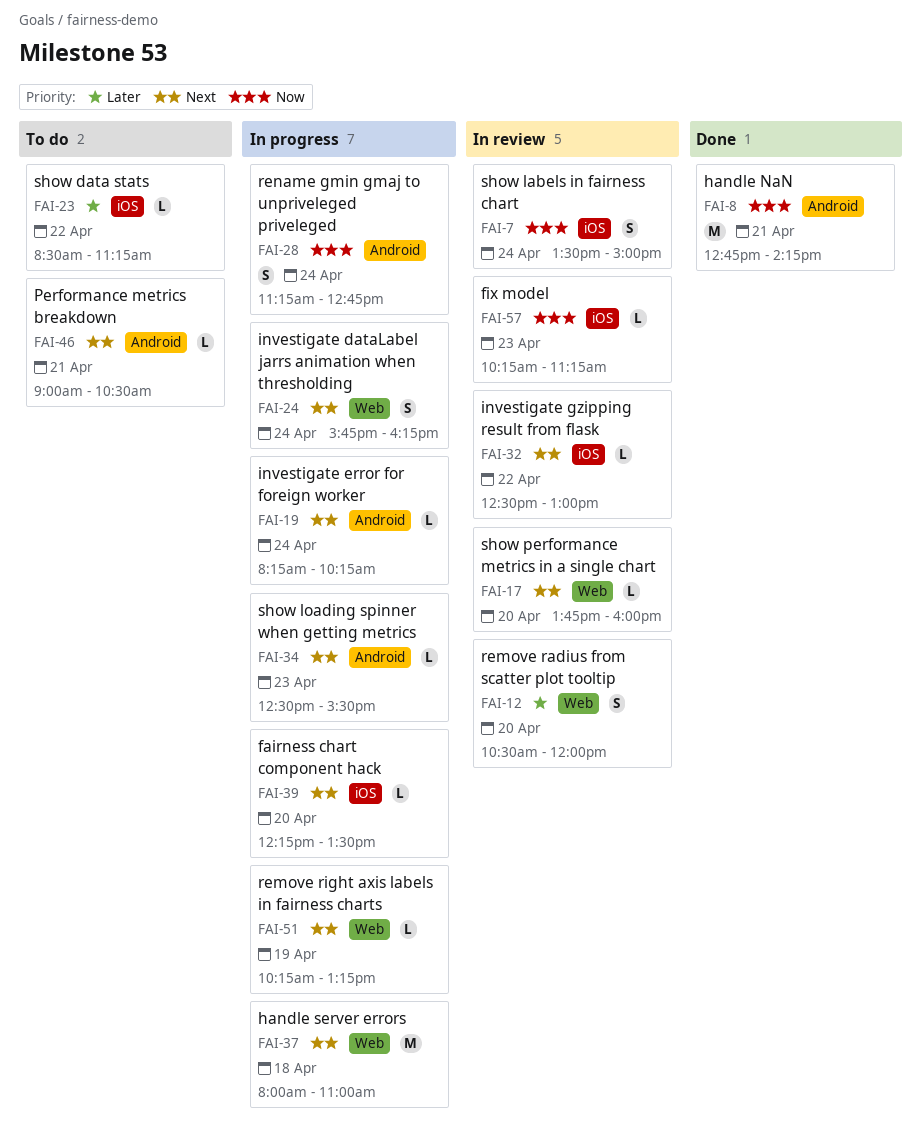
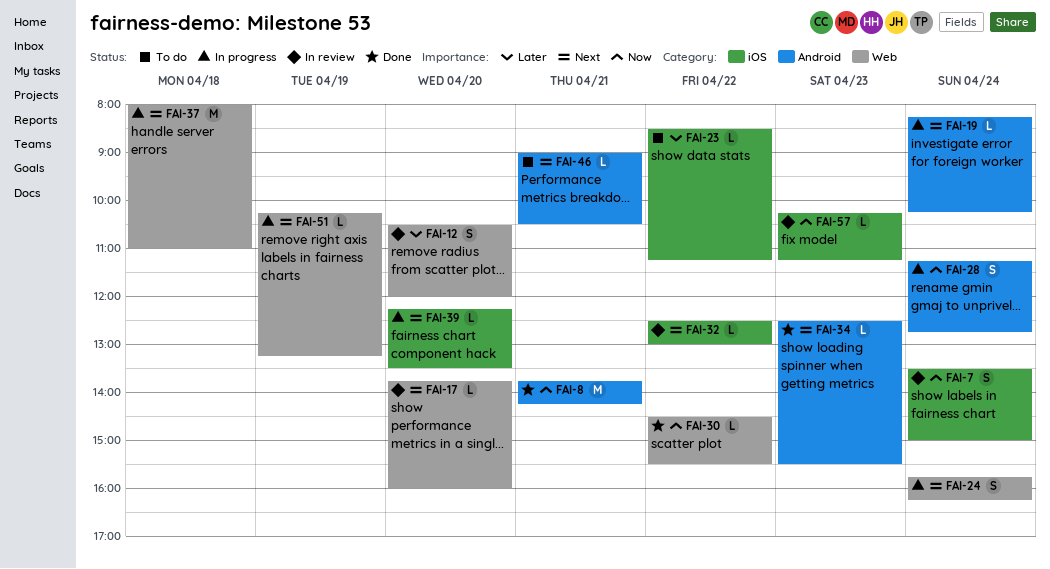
FAI-8, begins: 12:45 -> 13:45
FAI-30: none -> present
FAI-34, status: In progress -> Done

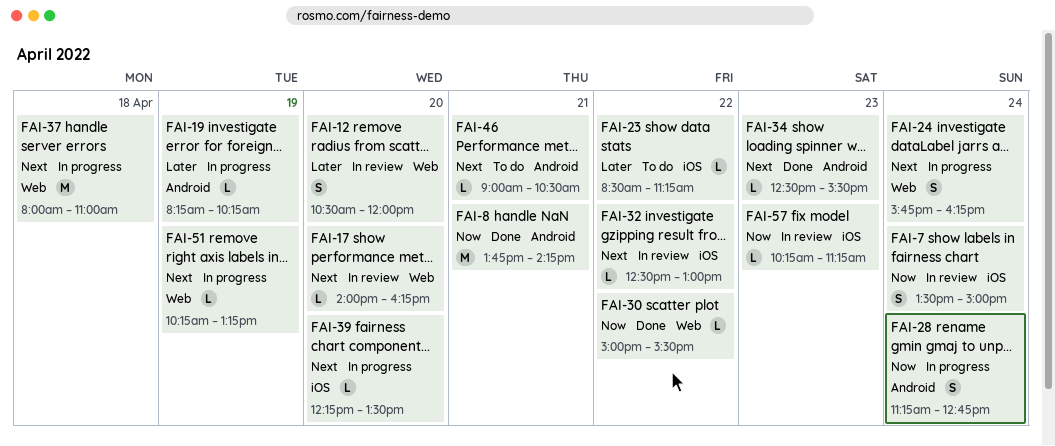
FAI-17, begins: 13:45 -> 14:00
FAI-17, ends: 16:00 -> 16:15
FAI-19, priority: Next -> Later
FAI-19, day: Apr 24 -> Apr 19
FAI-30, begins: 14:30 -> 15:00

